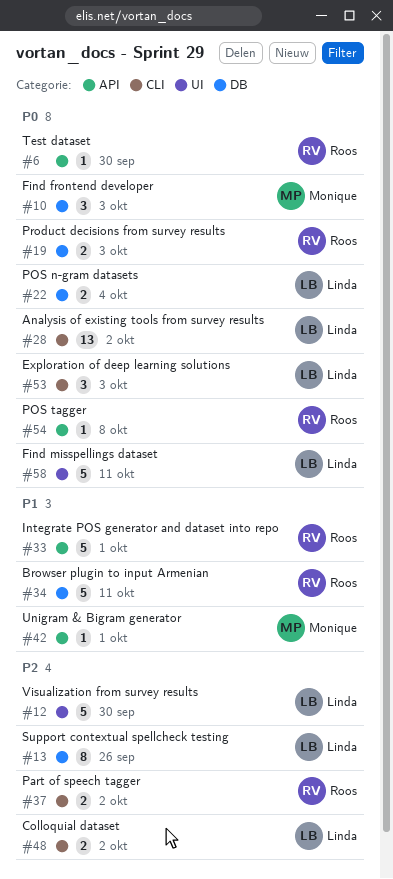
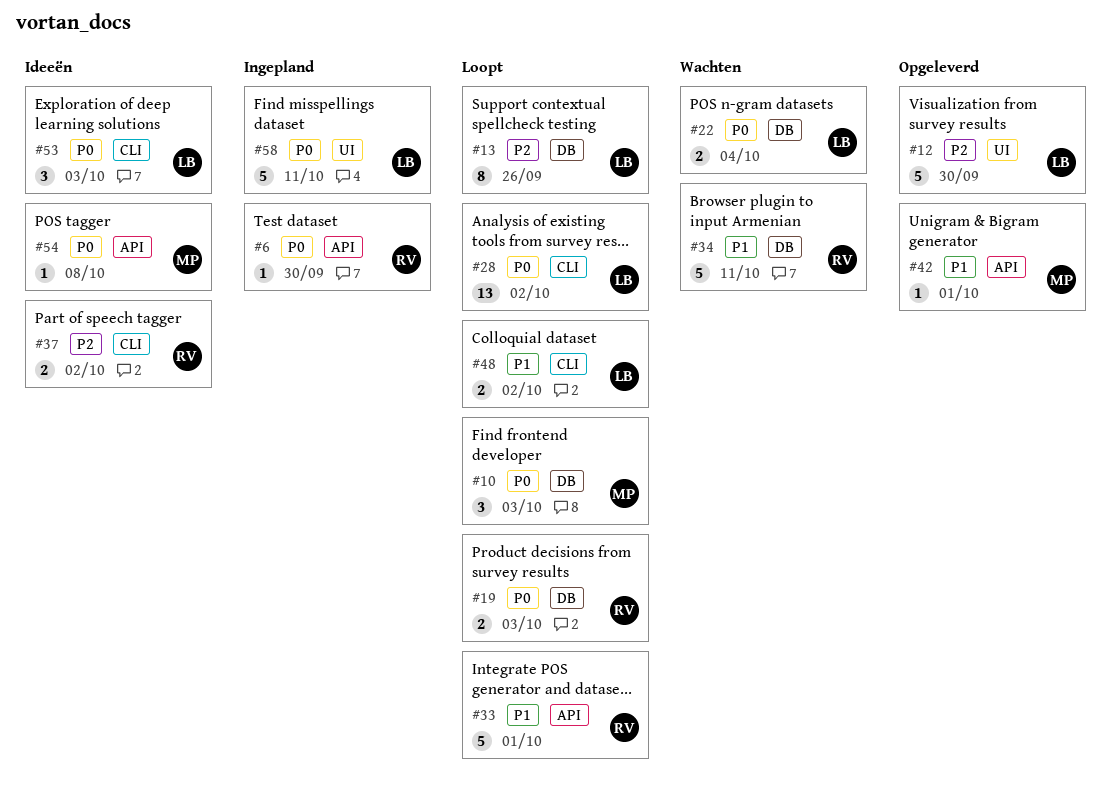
#48, priority: P2 -> P1
#54, owner: Roos -> Monique

